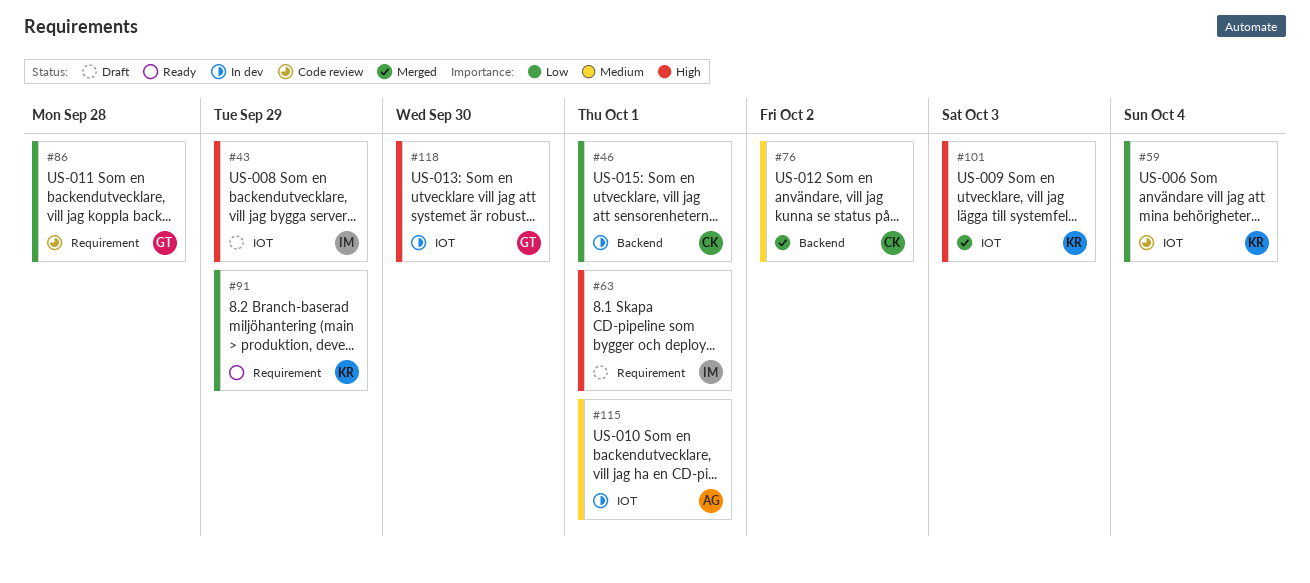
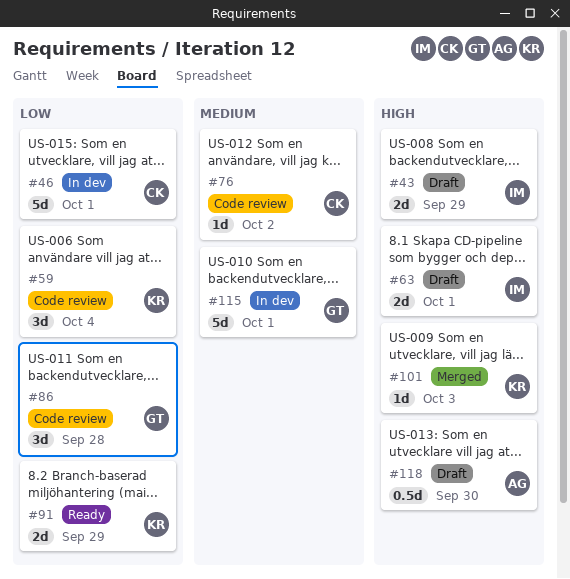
#76, status: Merged -> Code review
#115, owner: AG -> GT
#118, status: In dev -> Draft
#118, owner: GT -> AG

